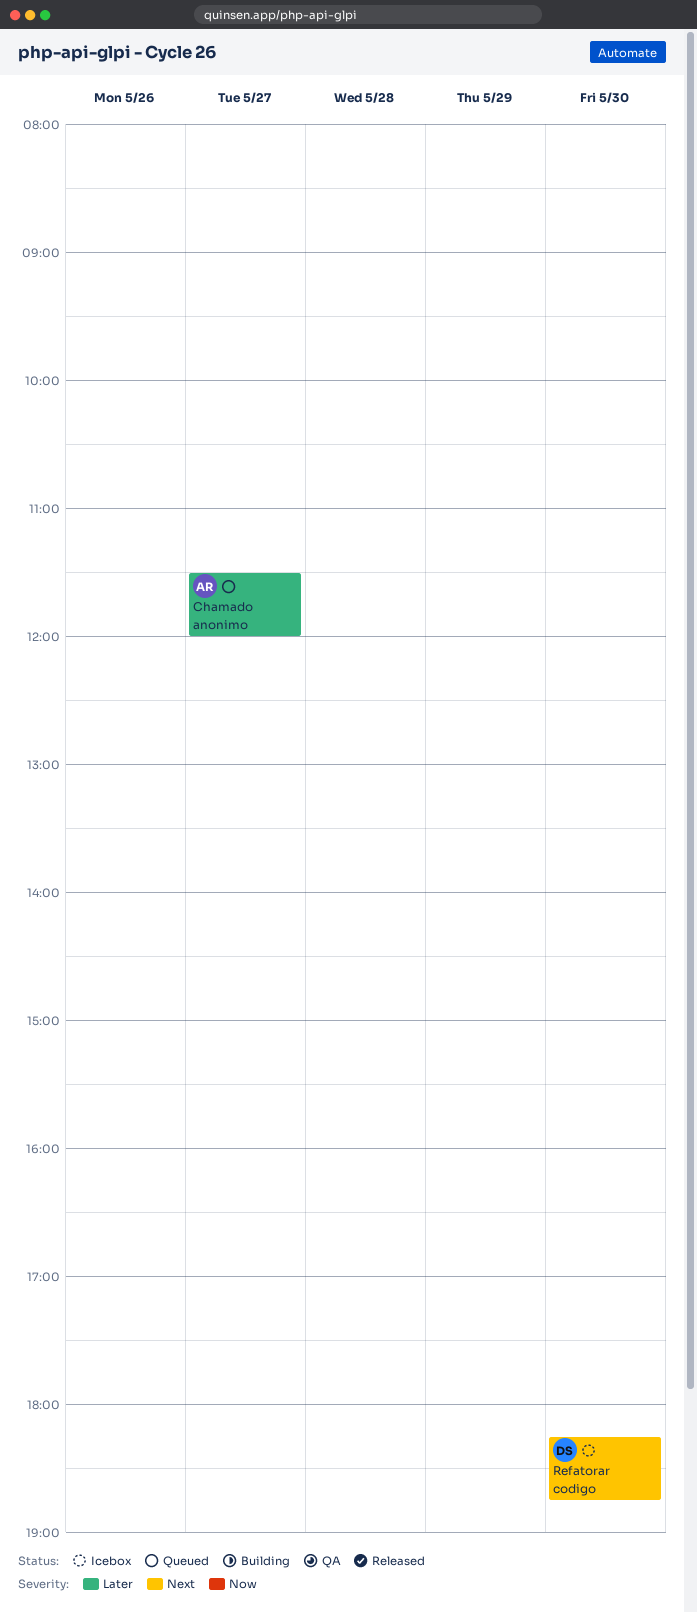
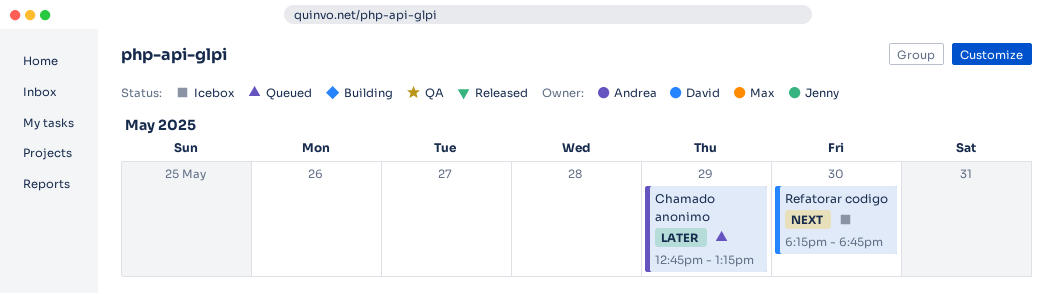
Chamado anonimo, day: May 27 -> May 29
Chamado anonimo, begins: 11:30 -> 12:45
Chamado anonimo, ends: 12:00 -> 13:15

